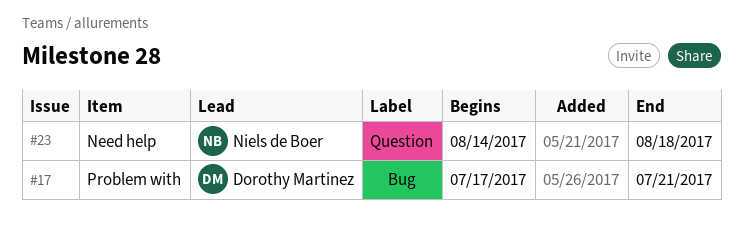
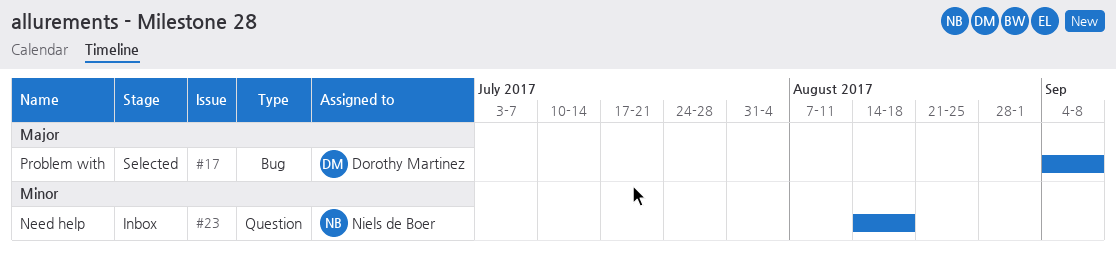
#17, start: Jul 17 -> Sep 4
#17, due: Jul 21 -> Sep 8

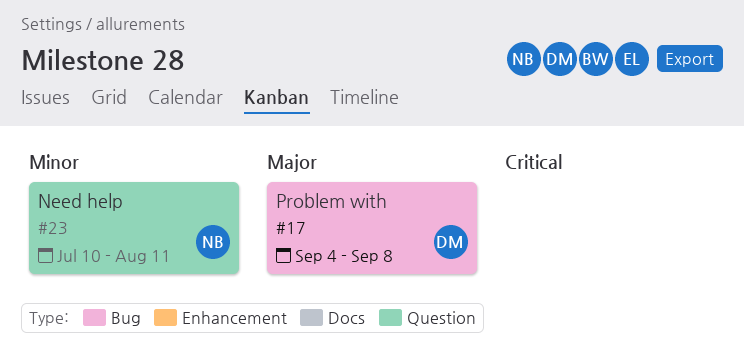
#23, start: Aug 14 -> Jul 10
#23, due: Aug 18 -> Aug 11

